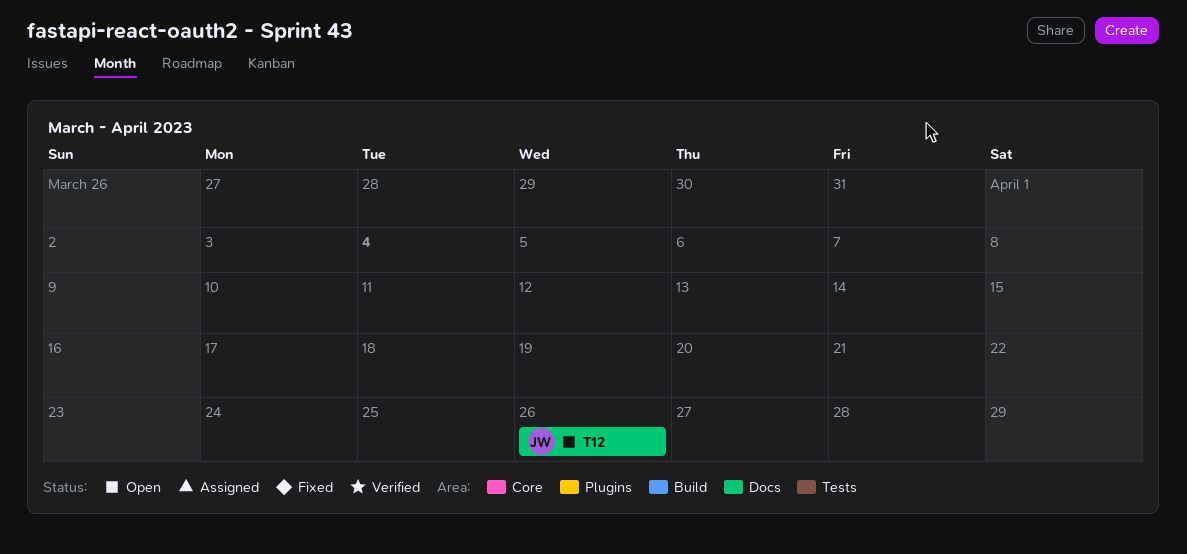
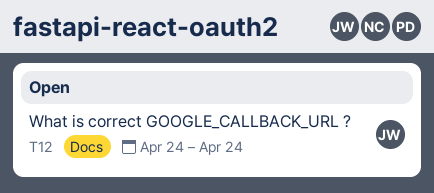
T12, start: Apr 26 -> Apr 24
T12, due: Apr 26 -> Apr 24

